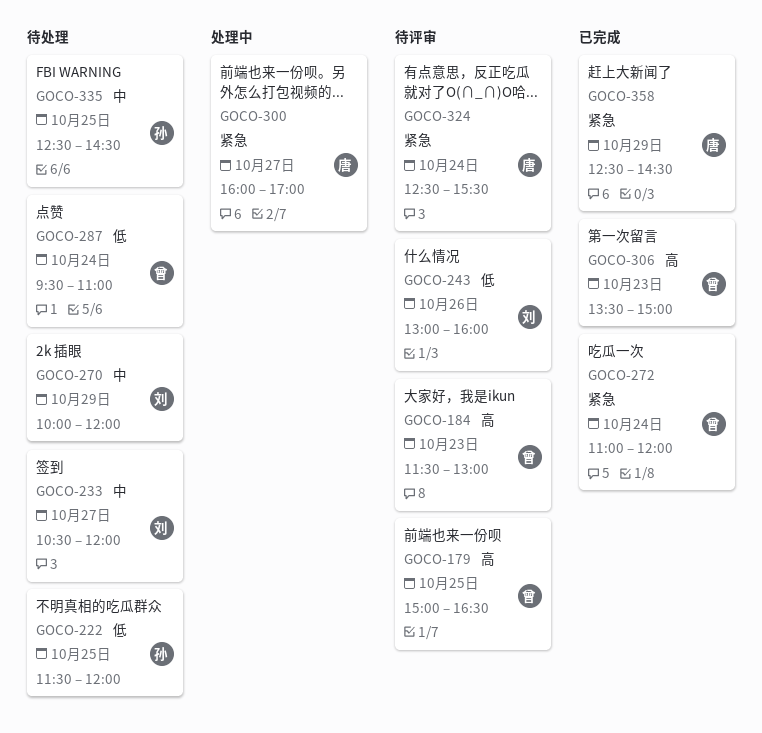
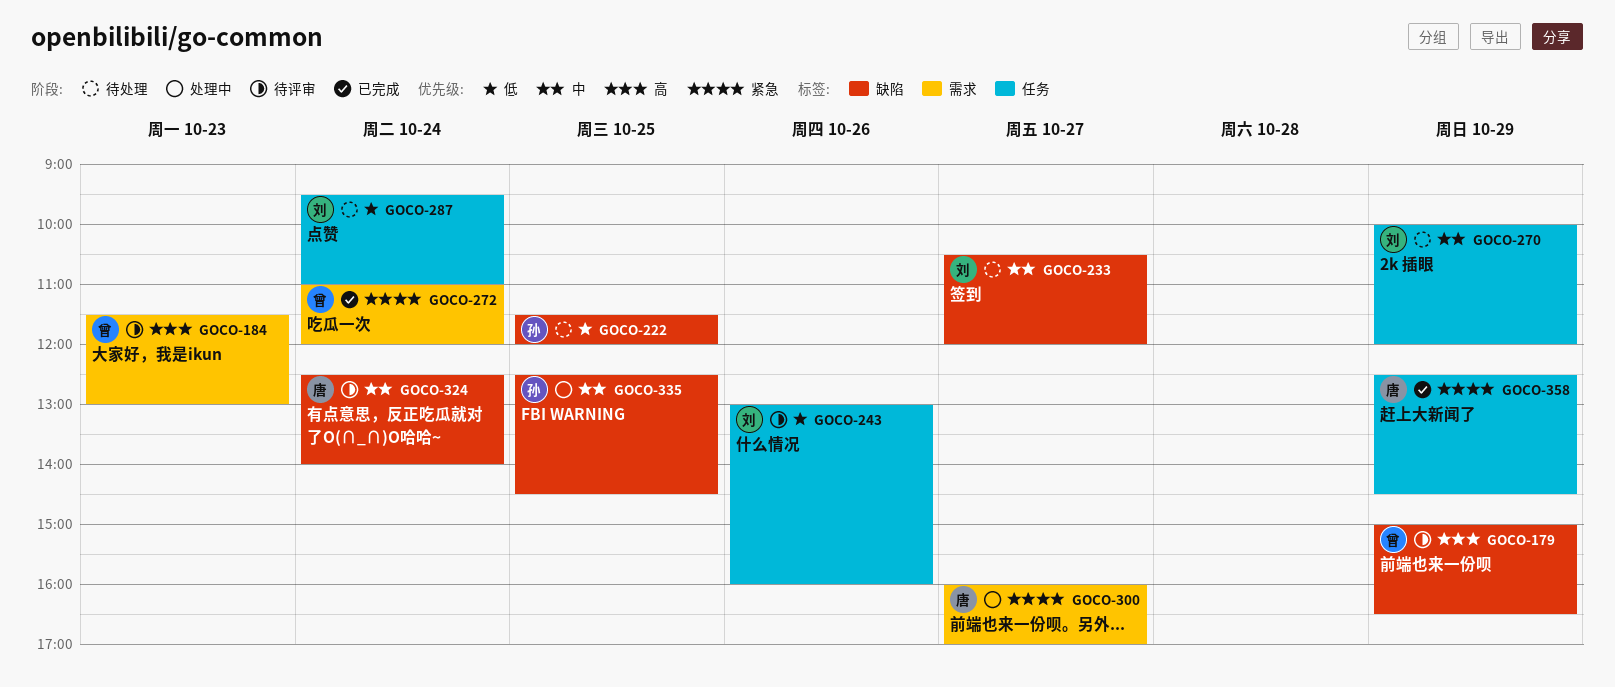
GOCO-179, day: Oct 25 -> Oct 29
GOCO-287, owner: 曾 -> 刘
GOCO-306: present -> none
GOCO-324, priority: 紧急 -> 中
GOCO-324, ends: 15:30 -> 14:00
GOCO-335, status: 待处理 -> 处理中

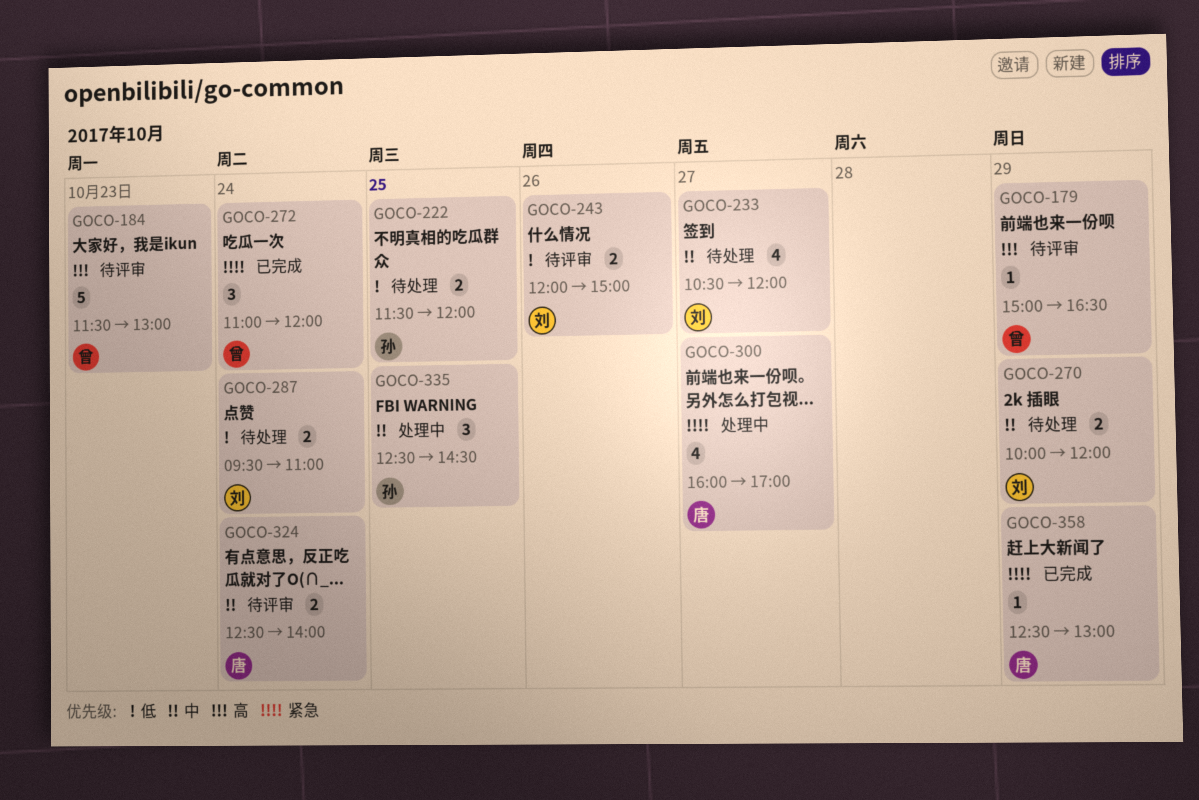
GOCO-243, begins: 13:00 -> 12:00
GOCO-243, ends: 16:00 -> 15:00
GOCO-358, ends: 14:30 -> 13:00

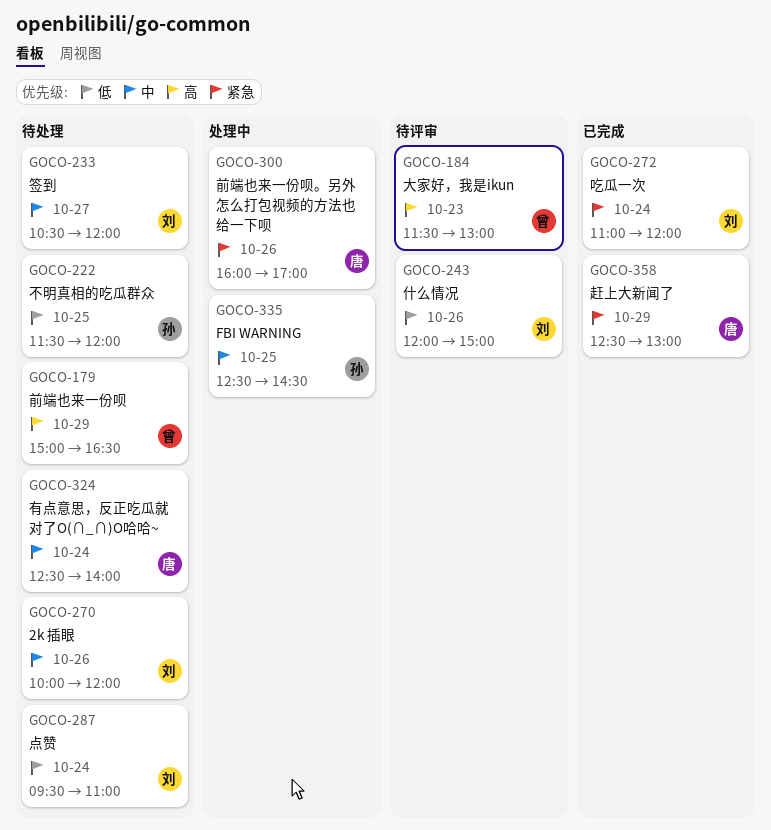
GOCO-179, status: 待评审 -> 待处理
GOCO-270, day: Oct 29 -> Oct 26
GOCO-272, owner: 曾 -> 刘
GOCO-300, day: Oct 27 -> Oct 26
GOCO-324, status: 待评审 -> 待处理

